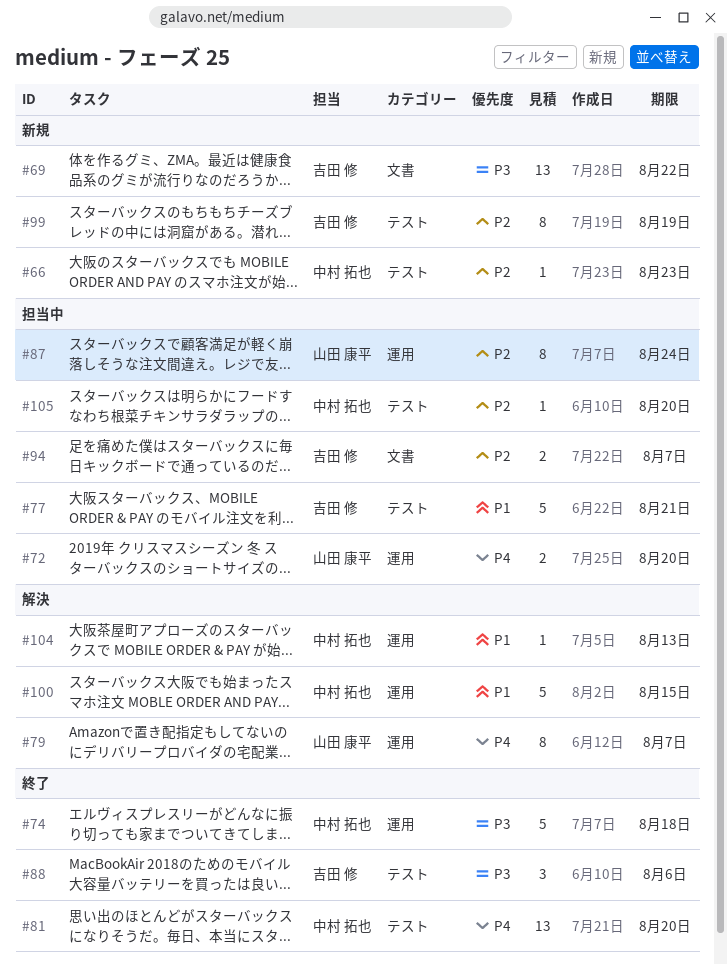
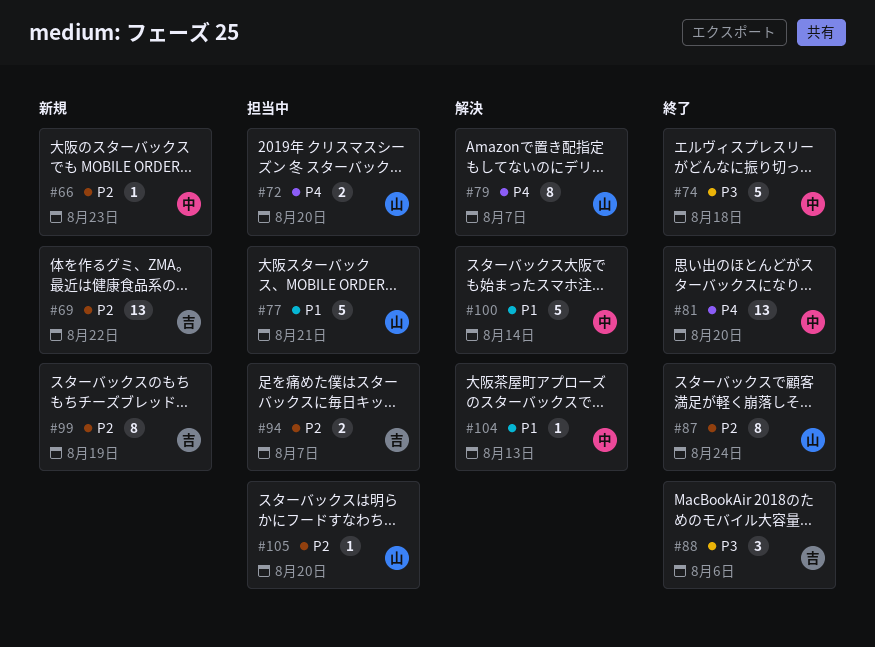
#69, priority: P3 -> P2
#77, owner: 吉田 修 -> 山田 康平
#87, status: 担当中 -> 終了
#100, due: Aug 15 -> Aug 14
#105, owner: 中村 拓也 -> 山田 康平

